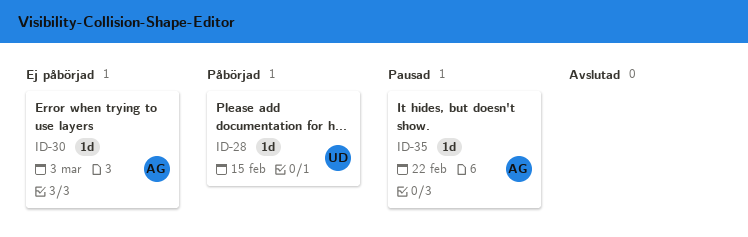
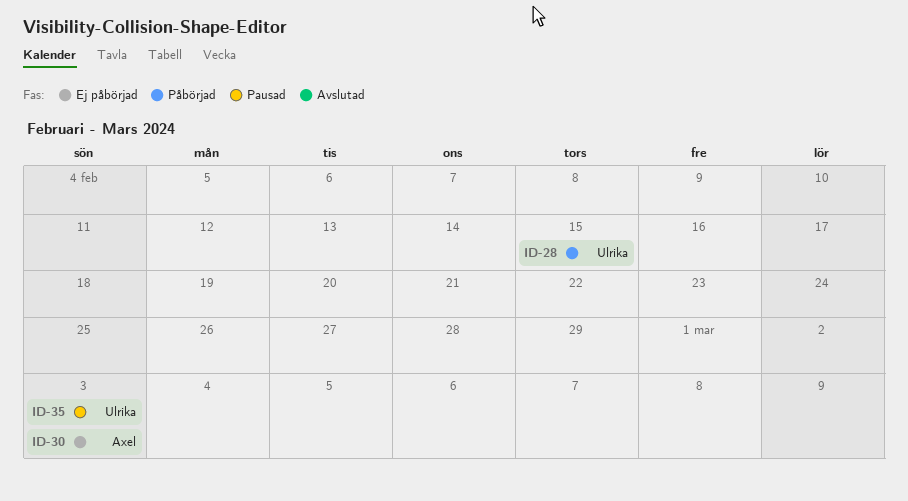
ID-35, owner: Axel -> Ulrika
ID-35, due: Feb 22 -> Mar 3

